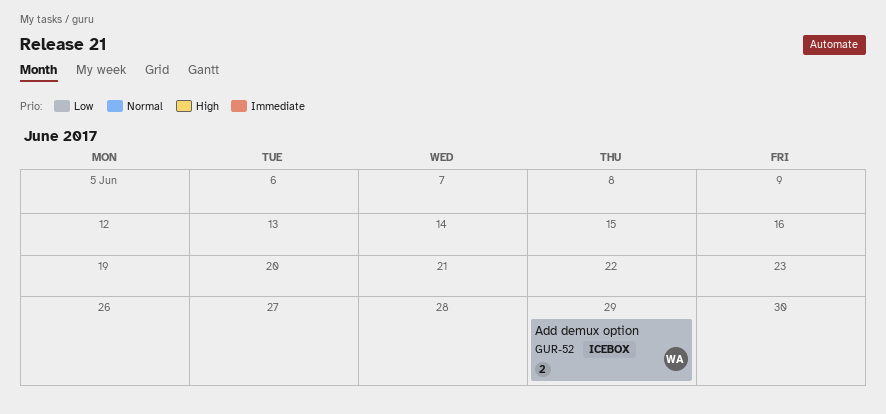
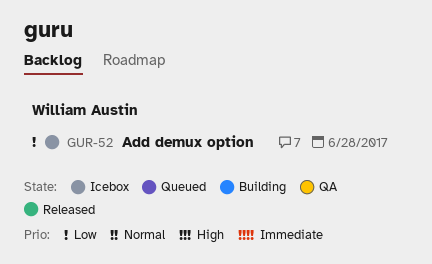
GUR-52, due: Jun 29 -> Jun 28

